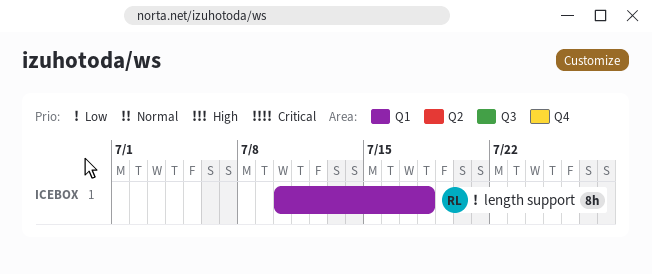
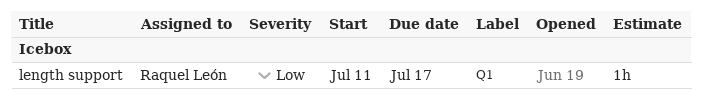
length support, estimate: 8h -> 1h
length support, start: Jul 10 -> Jul 11
length support, due: Jul 18 -> Jul 17

